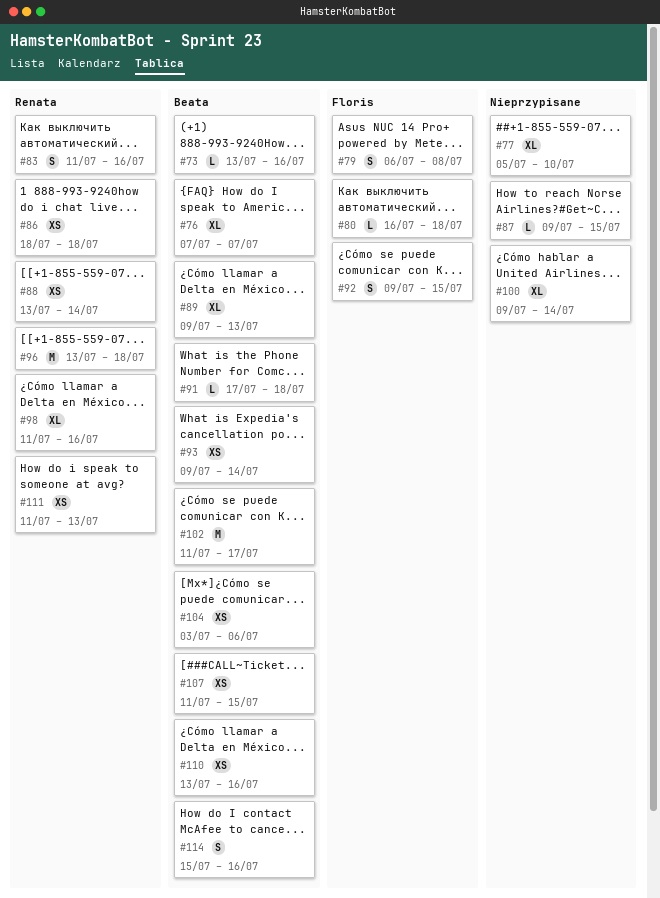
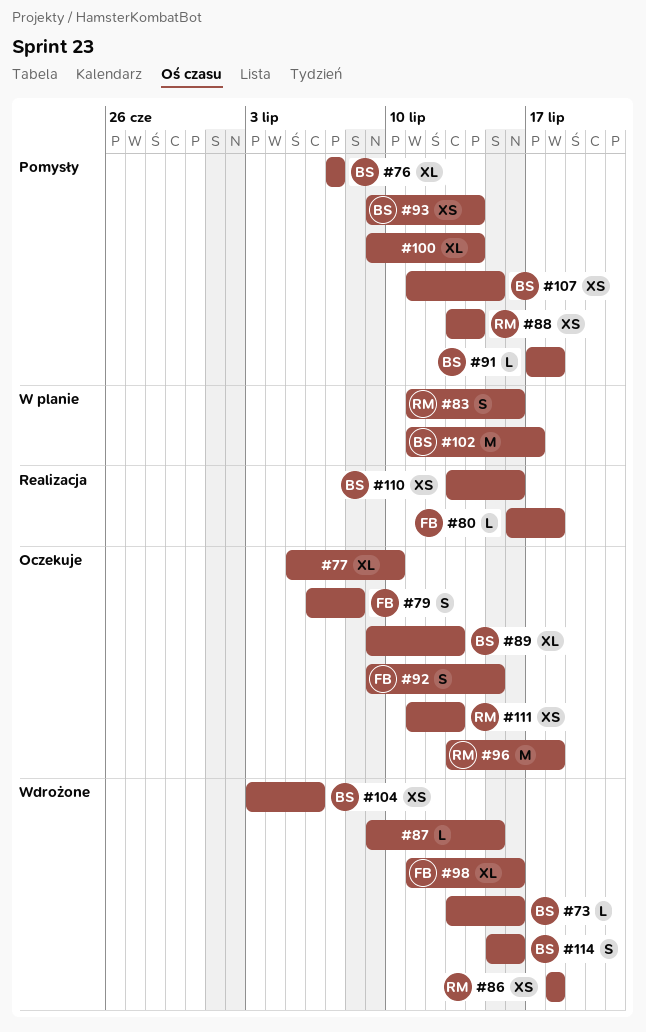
#98, owner: Renata -> Floris

